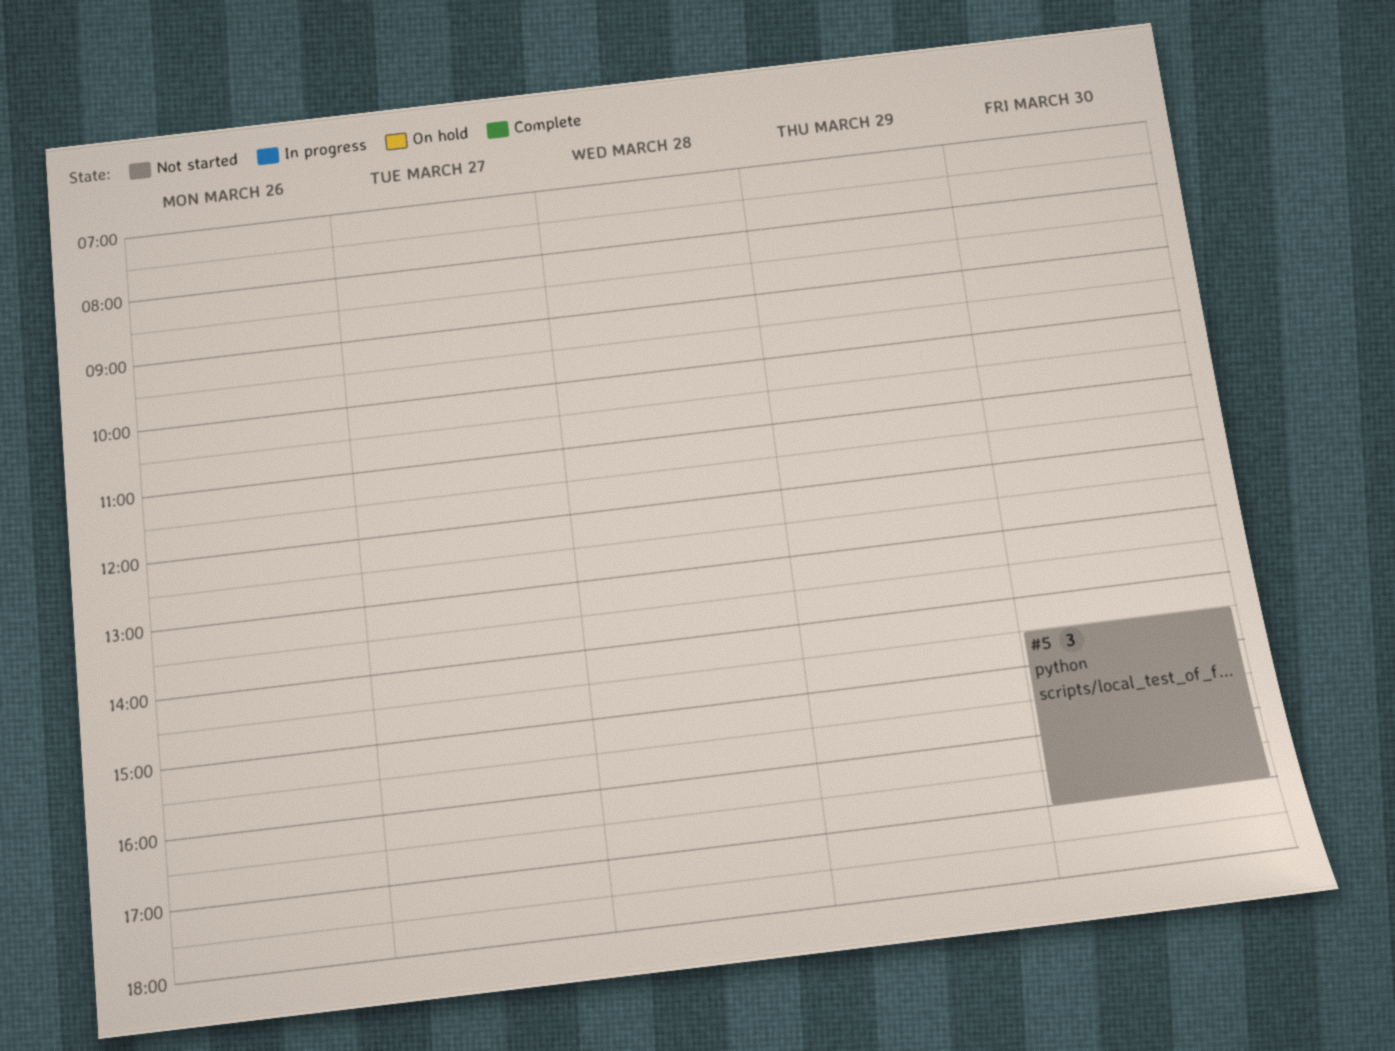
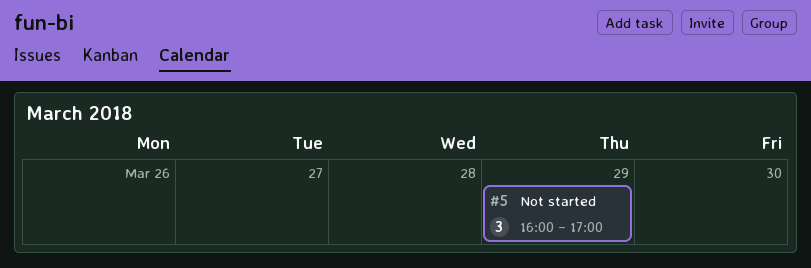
#5, day: Mar 30 -> Mar 29
#5, begins: 14:30 -> 16:00

